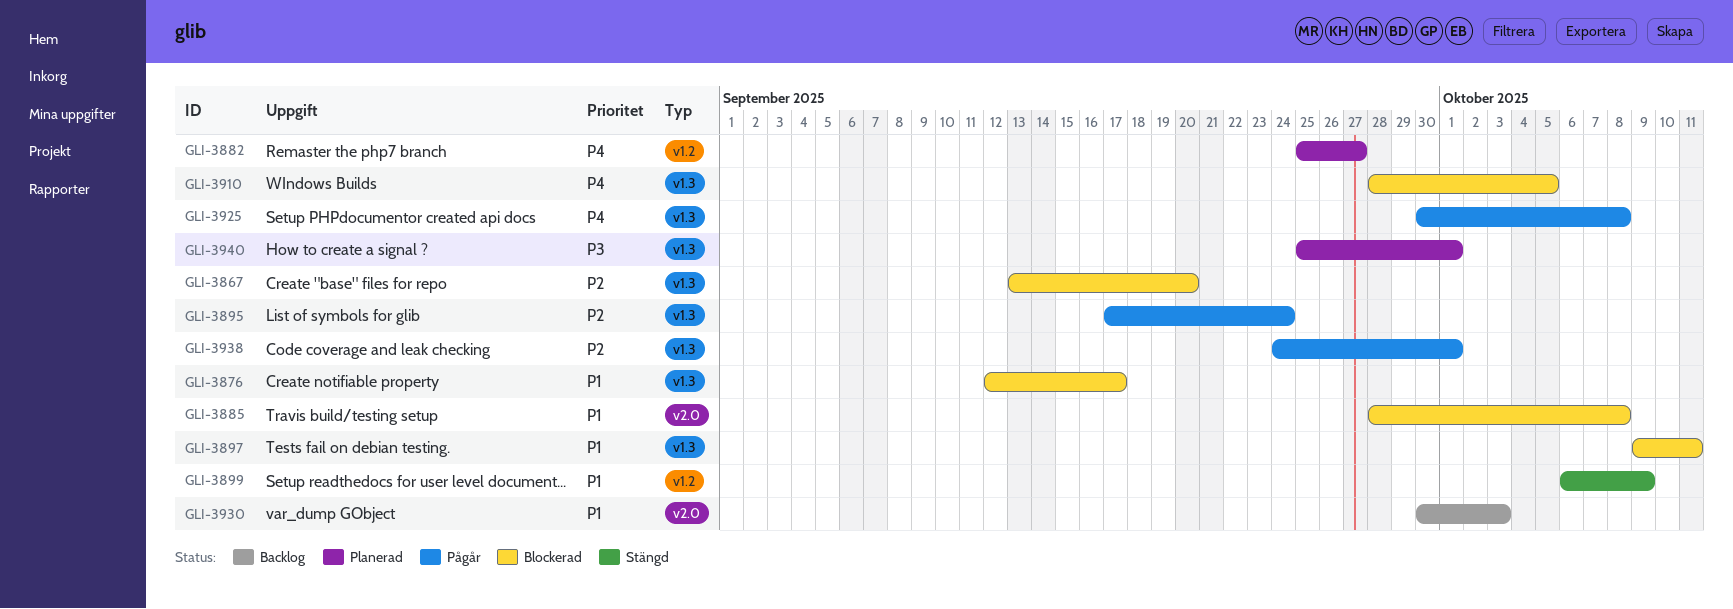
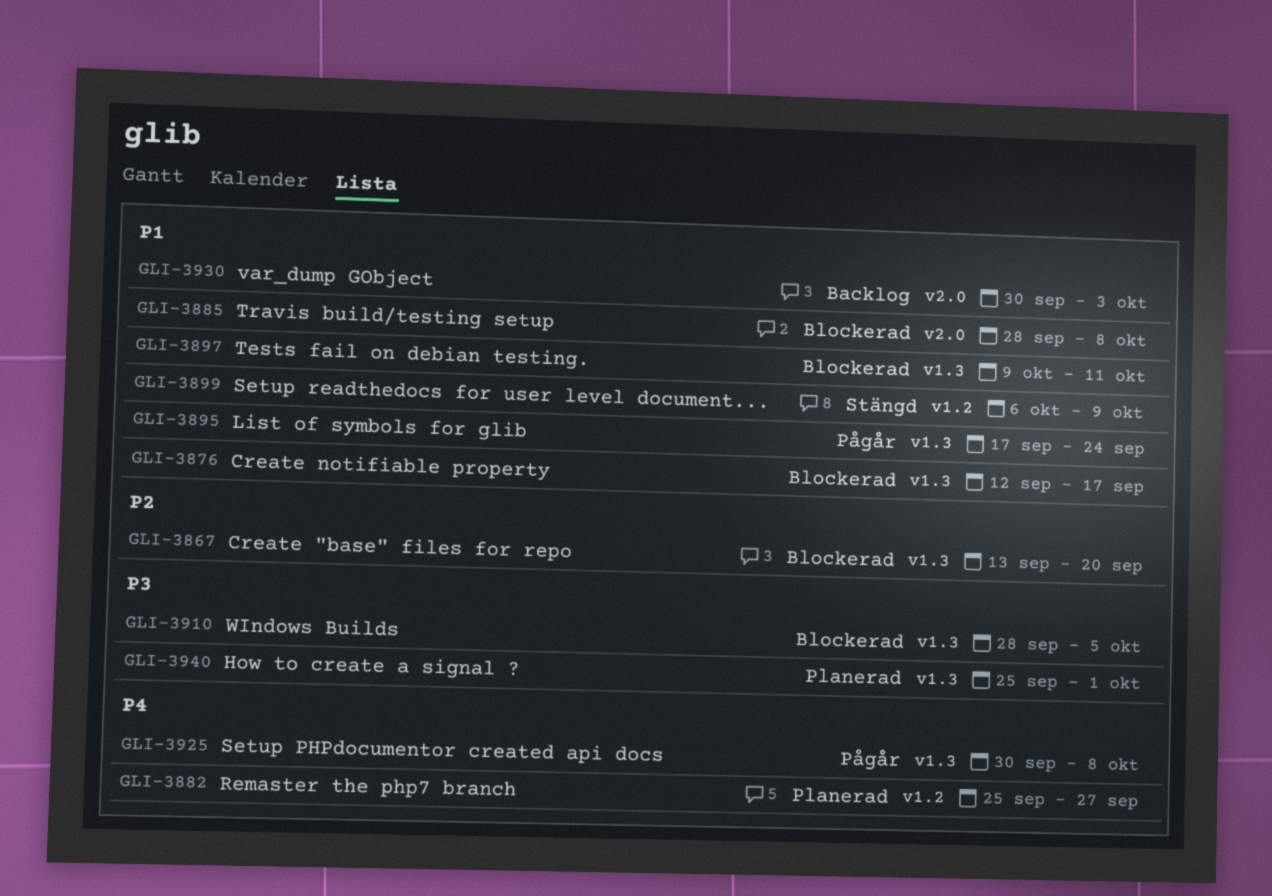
GLI-3895, priority: P2 -> P1
GLI-3910, priority: P4 -> P3
GLI-3938: present -> none

